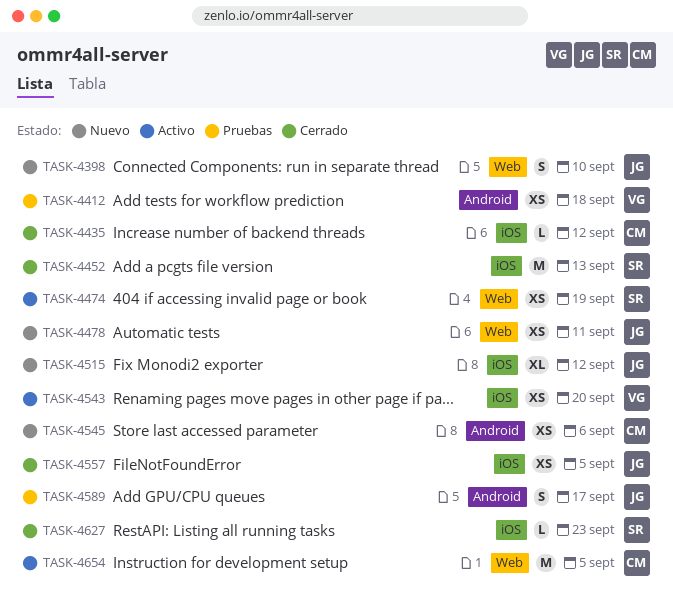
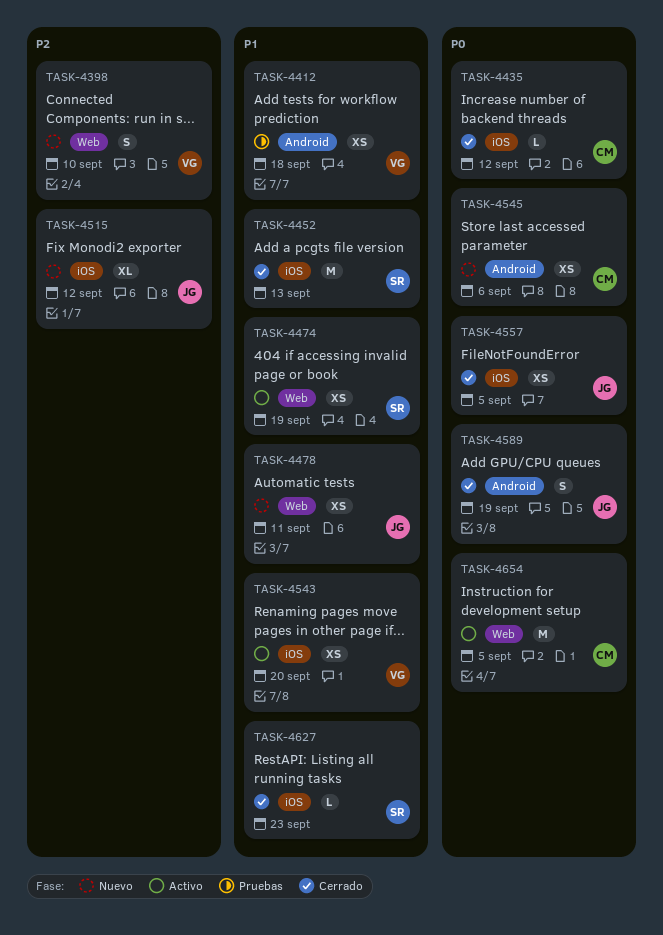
TASK-4398, owner: JG -> VG
TASK-4589, status: Pruebas -> Cerrado
TASK-4589, due: Sep 17 -> Sep 19

